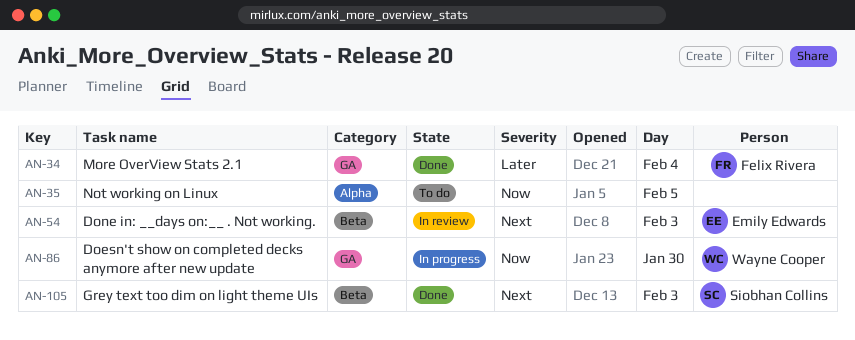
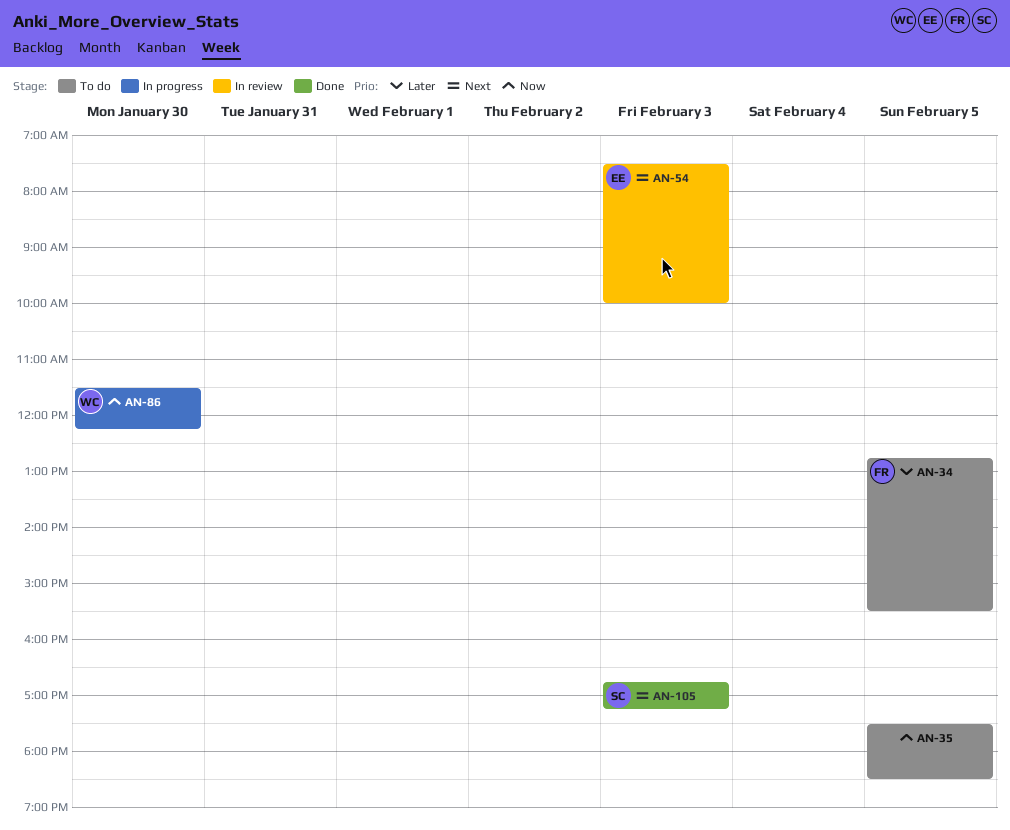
AN-34, status: Done -> To do
AN-34, day: Feb 4 -> Feb 5

